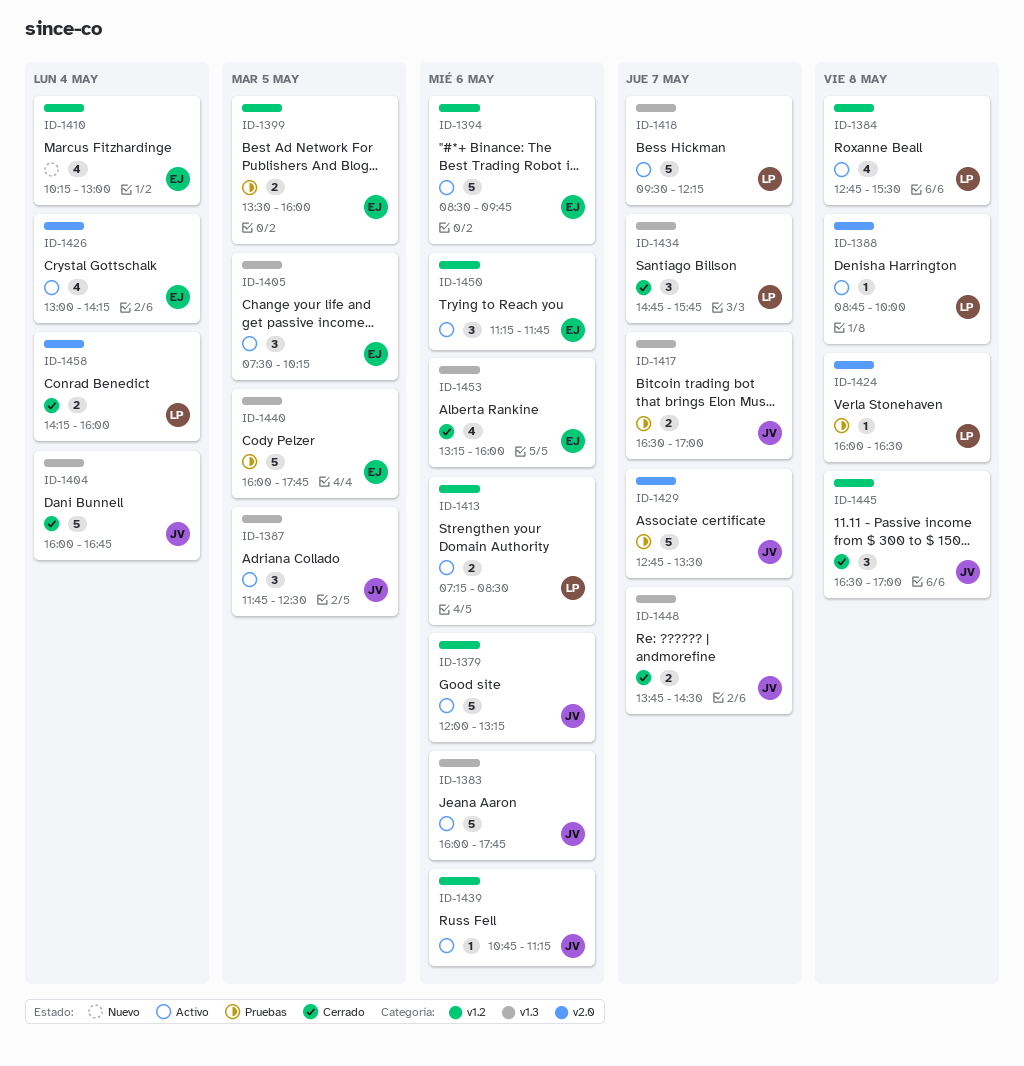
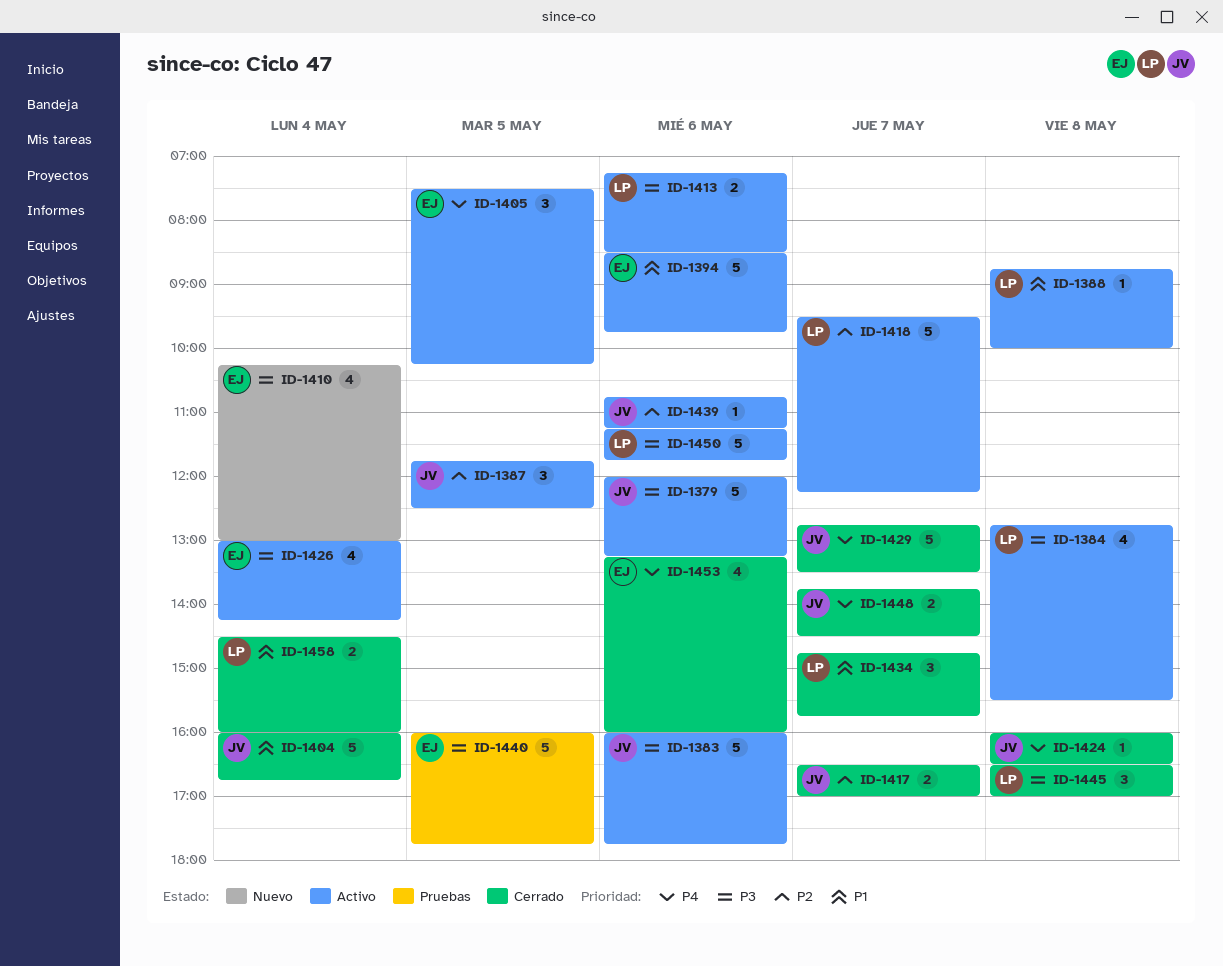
ID-1399: present -> none
ID-1417, status: Pruebas -> Cerrado
ID-1424, status: Pruebas -> Cerrado
ID-1424, owner: LP -> JV
ID-1429, status: Pruebas -> Cerrado
ID-1445, owner: JV -> LP
ID-1450, owner: EJ -> LP
ID-1450, estimate: 3 -> 5
ID-1458, begins: 14:15 -> 14:30

